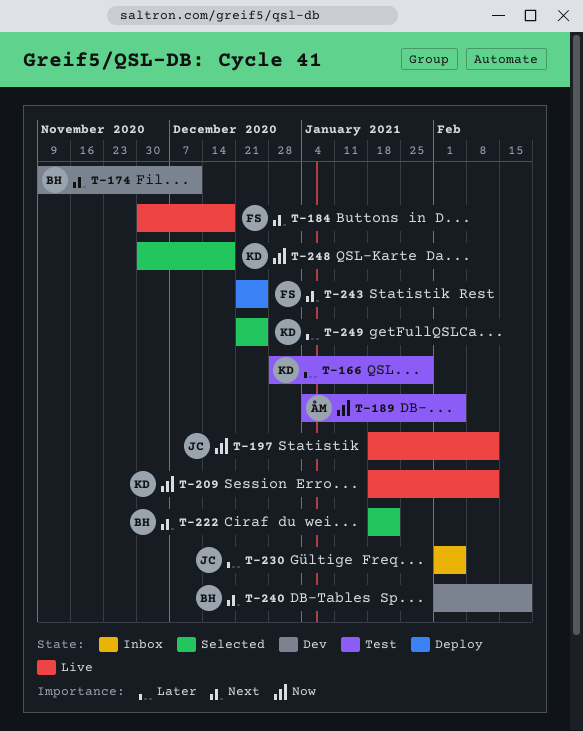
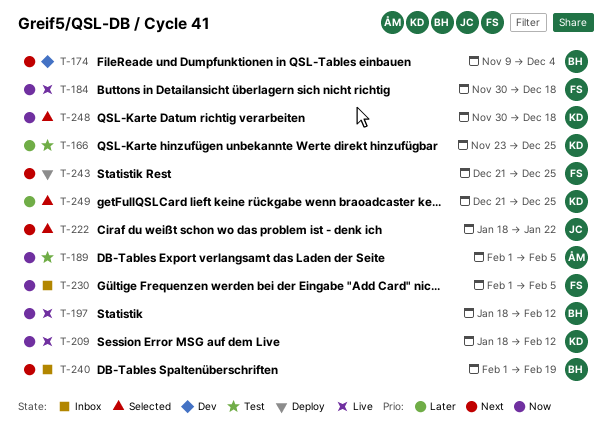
T-166, start: Dec 28 -> Nov 23
T-166, due: Jan 29 -> Dec 25
T-174, due: Dec 11 -> Dec 4
T-184, priority: Next -> Now
T-189, start: Jan 4 -> Feb 1
T-197, owner: JC -> BH
T-222, owner: BH -> JC
T-230, owner: JC -> FS
T-230, priority: Later -> Now
T-240, status: Dev -> Inbox

